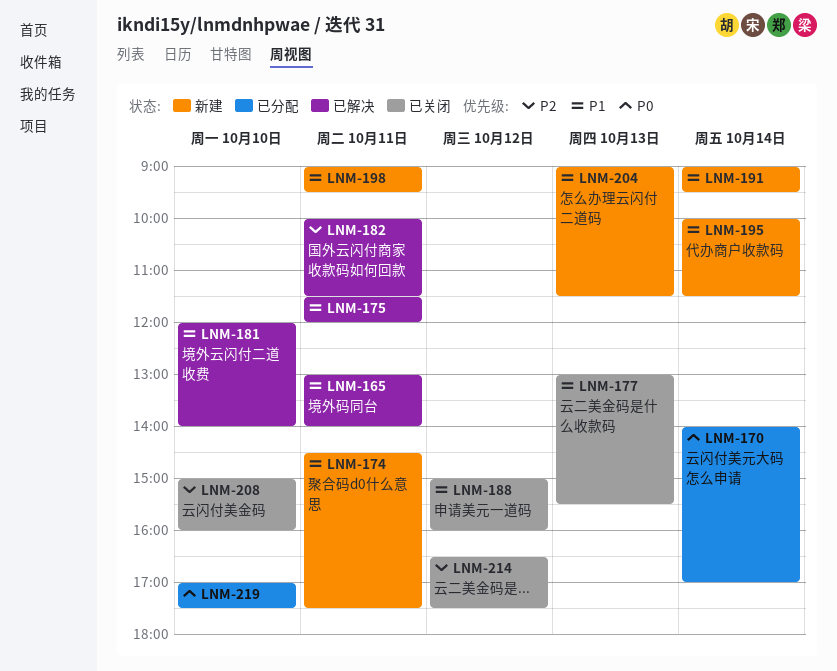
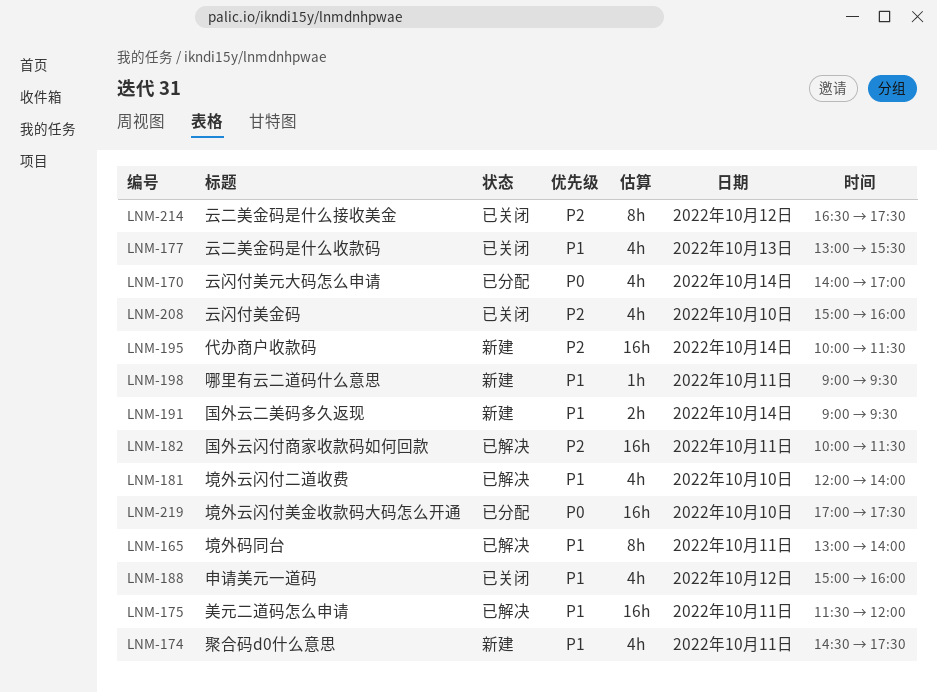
LNM-195, priority: P1 -> P2
LNM-204: present -> none

